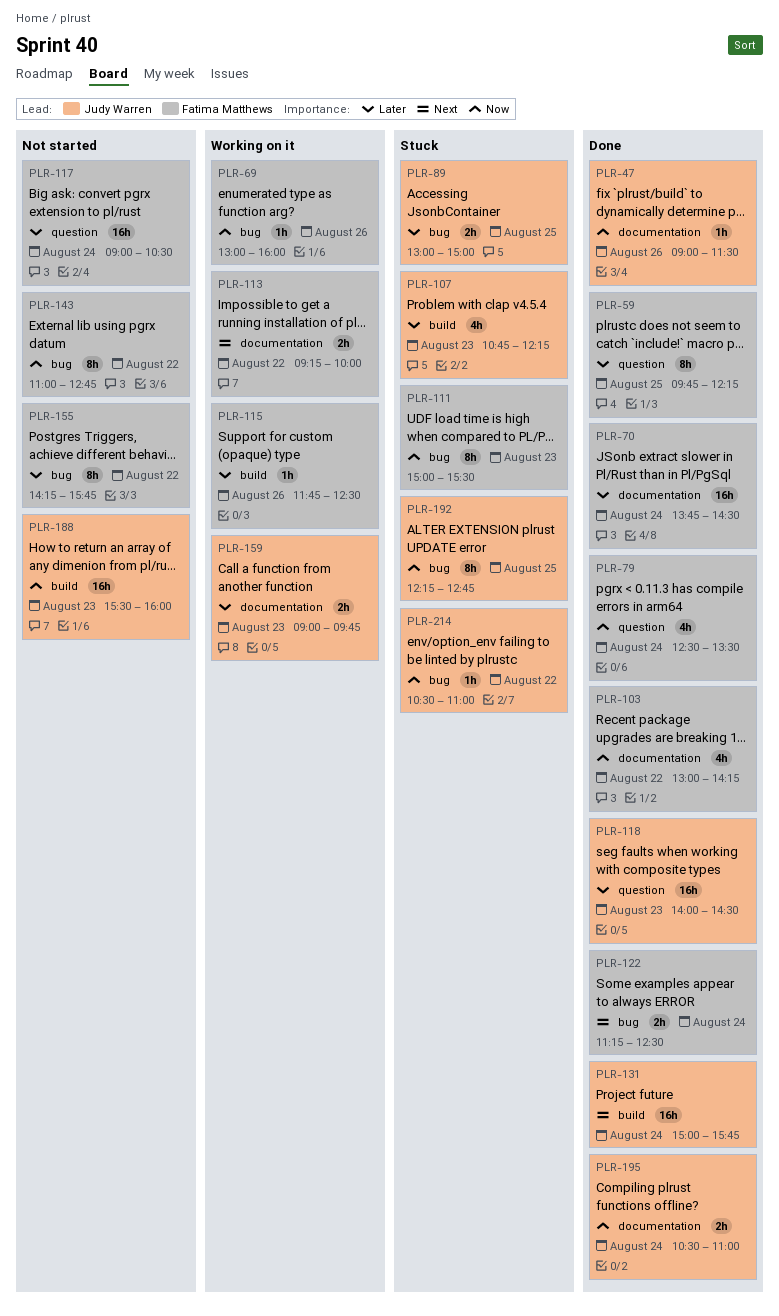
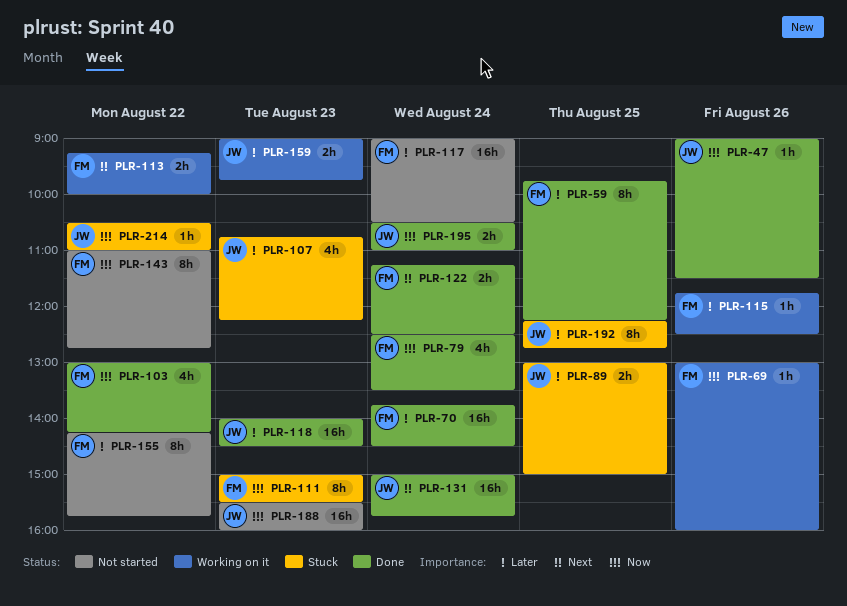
PLR-192, priority: Now -> Later

